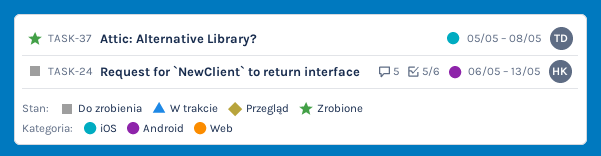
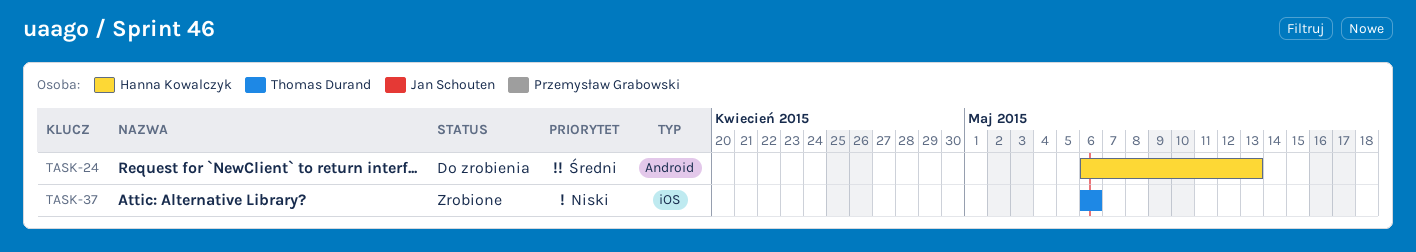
TASK-37, start: May 5 -> May 6
TASK-37, due: May 8 -> May 6

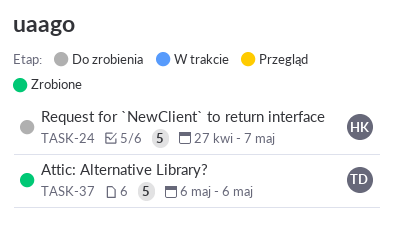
TASK-24, start: May 6 -> Apr 27
TASK-24, due: May 13 -> May 7

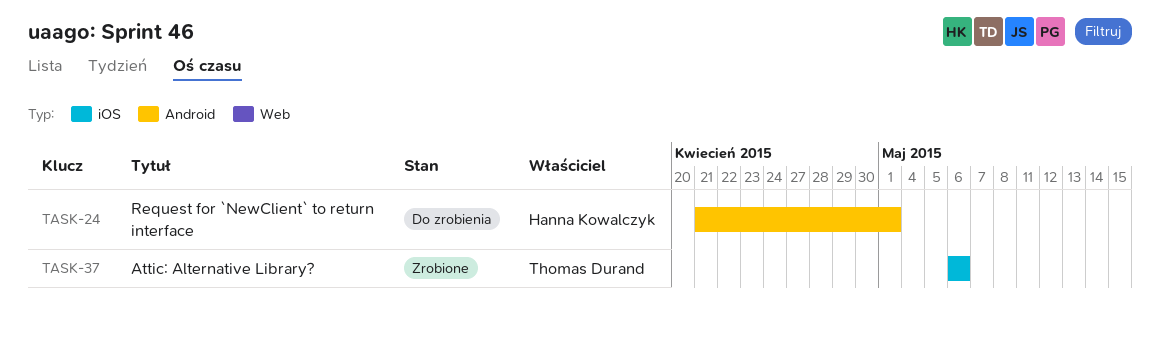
TASK-24, start: Apr 27 -> Apr 21
TASK-24, due: May 7 -> May 1

